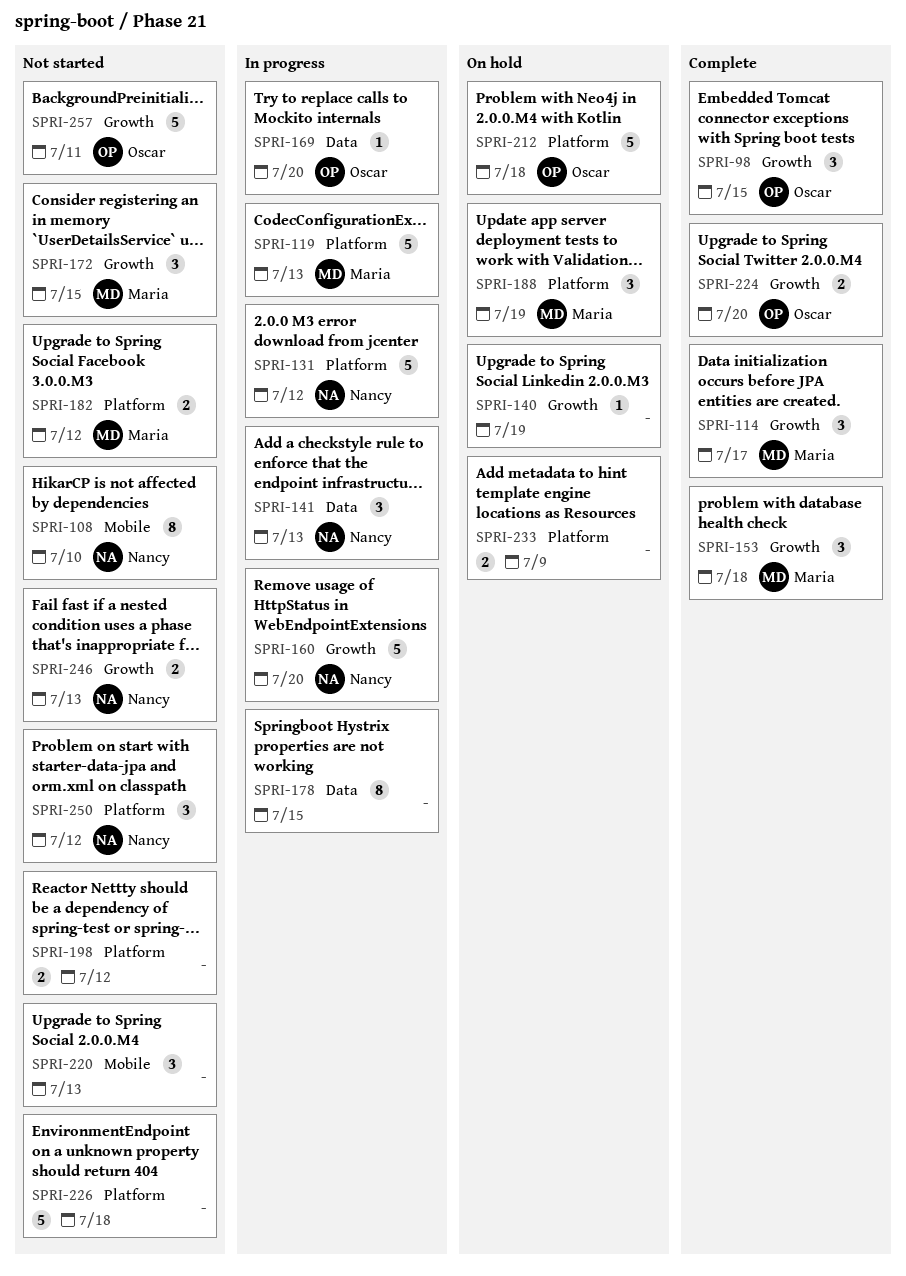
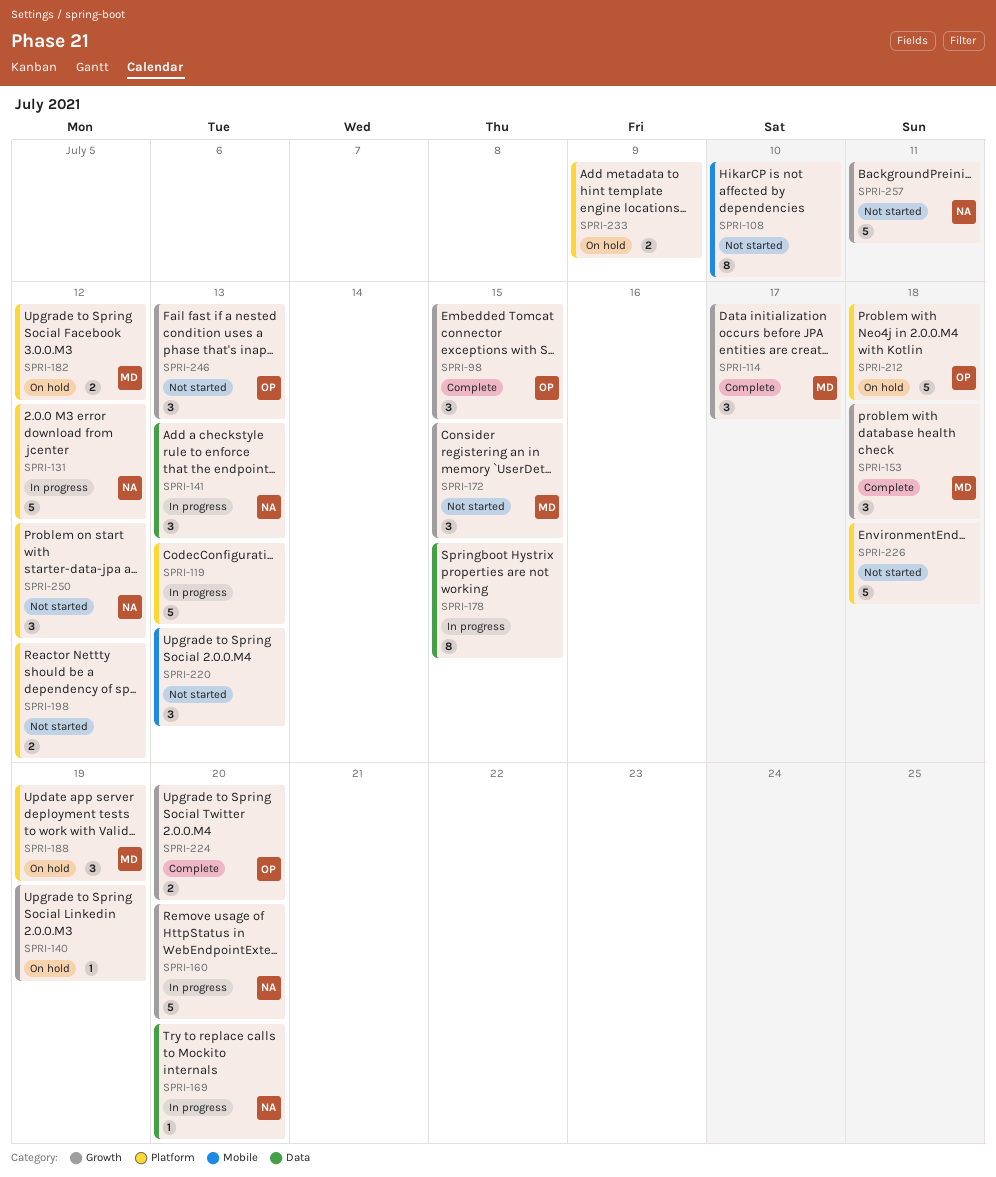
SPRI-108, owner: Nancy -> none
SPRI-119, owner: Maria -> none
SPRI-169, owner: Oscar -> Nancy
SPRI-182, status: Not started -> On hold
SPRI-246, owner: Nancy -> Oscar
SPRI-246, estimate: 2 -> 3
SPRI-257, owner: Oscar -> Nancy

